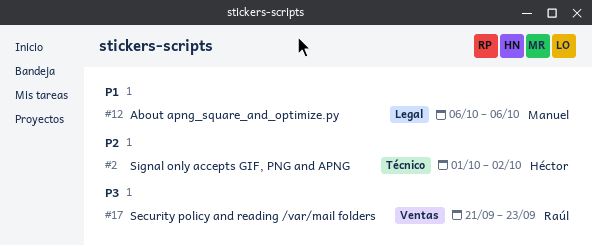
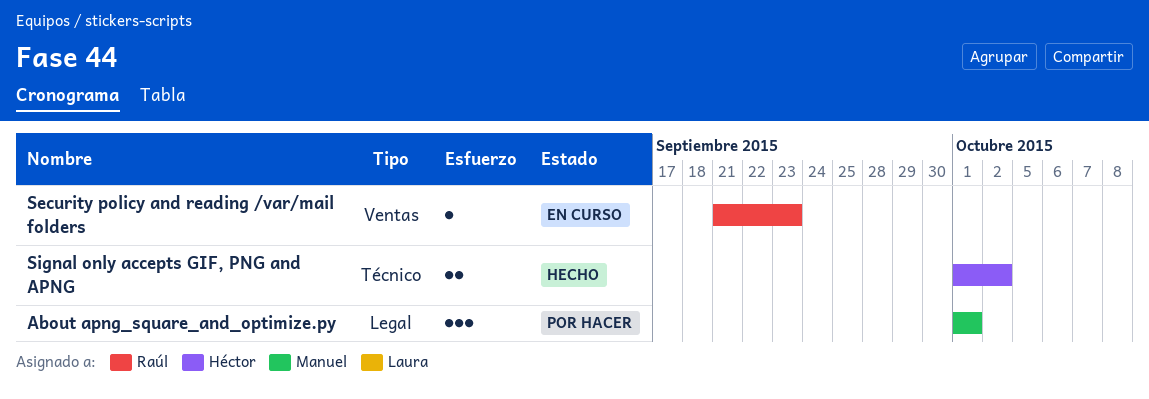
About apng_square_and_optimize.py, start: Oct 6 -> Oct 1
About apng_square_and_optimize.py, due: Oct 6 -> Oct 1

